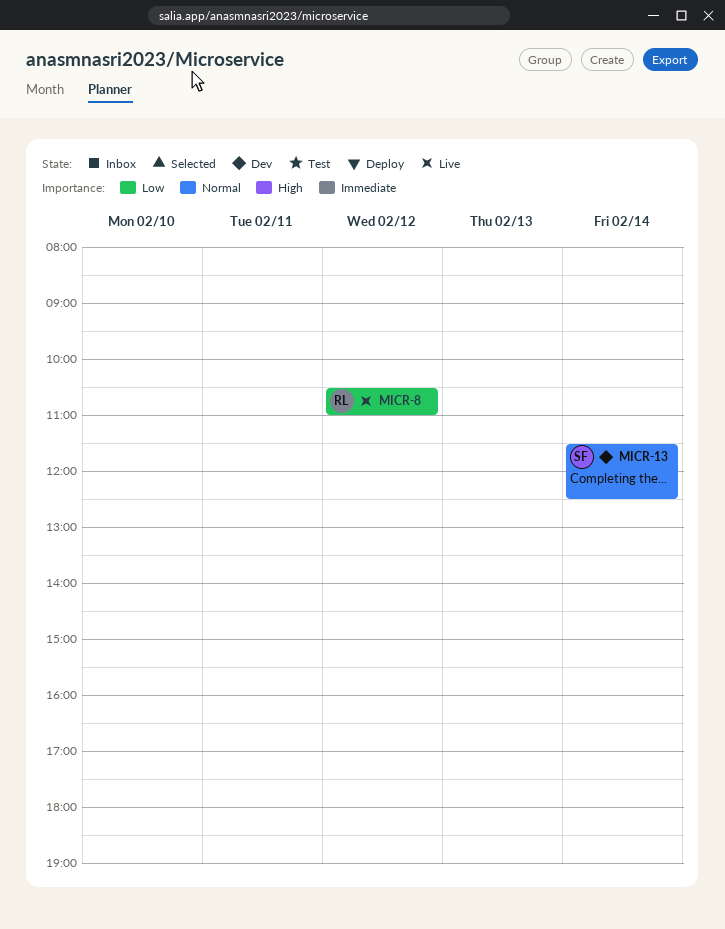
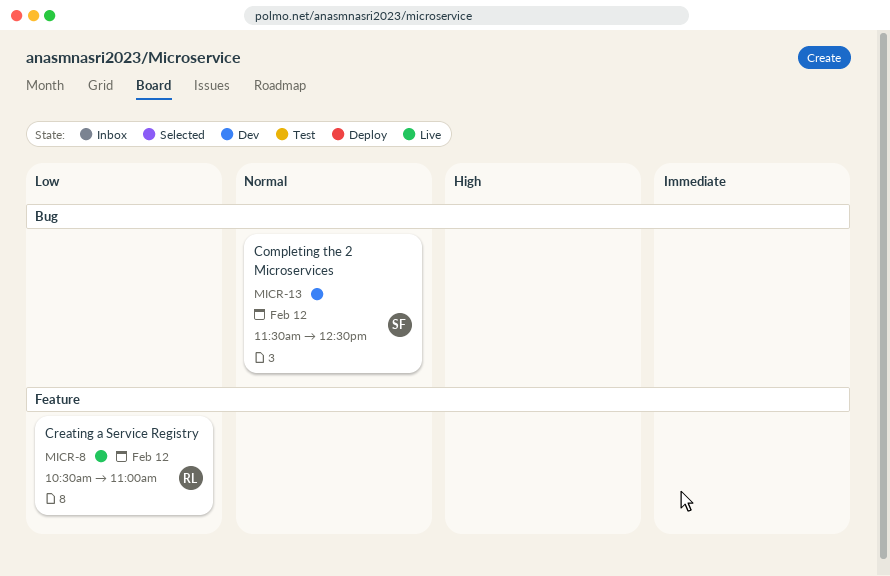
MICR-13, day: Feb 14 -> Feb 12

